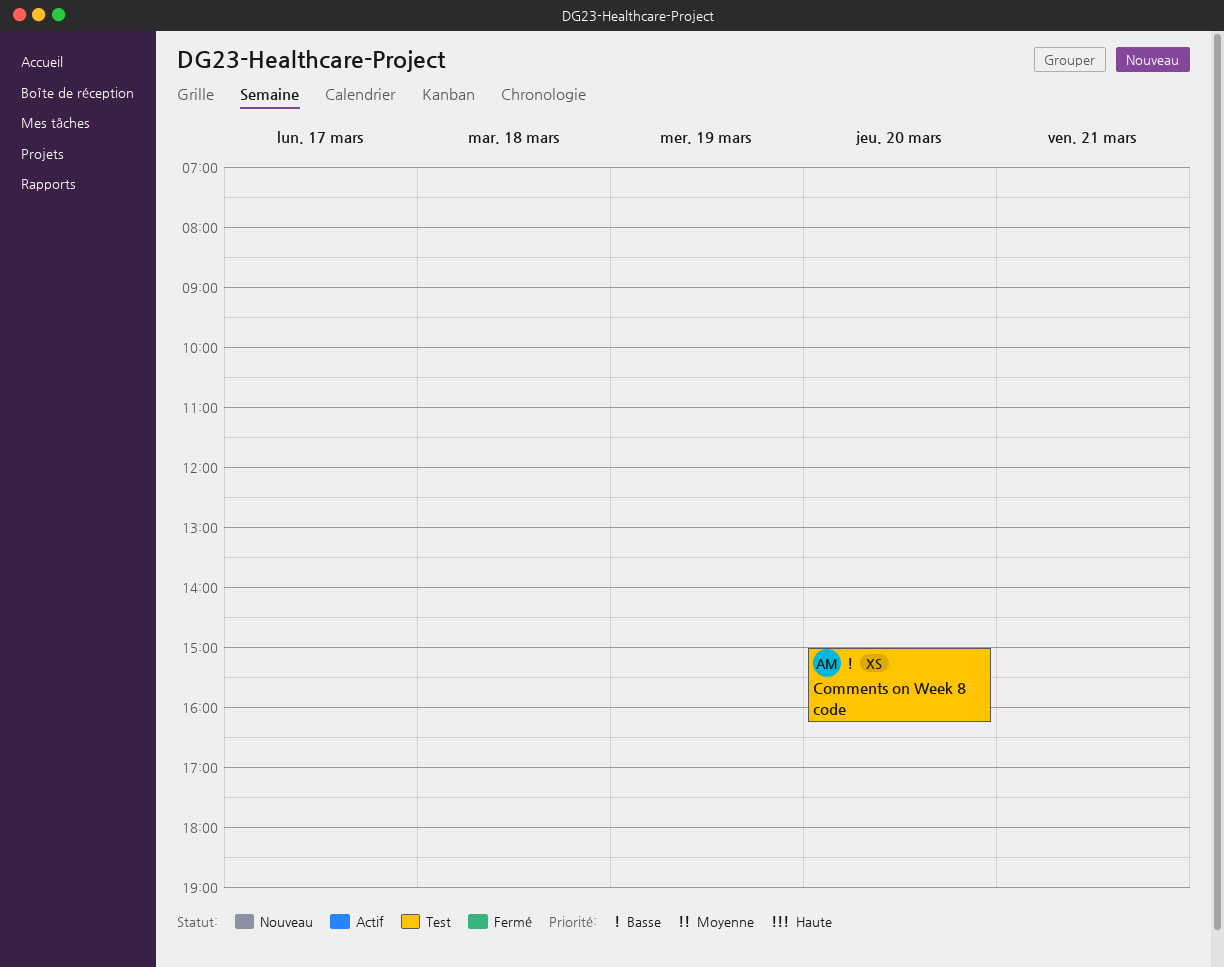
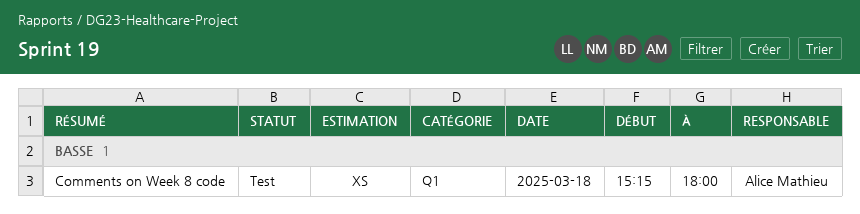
Comments on Week 8 code, day: Mar 20 -> Mar 18
Comments on Week 8 code, begins: 15:00 -> 15:15
Comments on Week 8 code, ends: 16:15 -> 18:00

